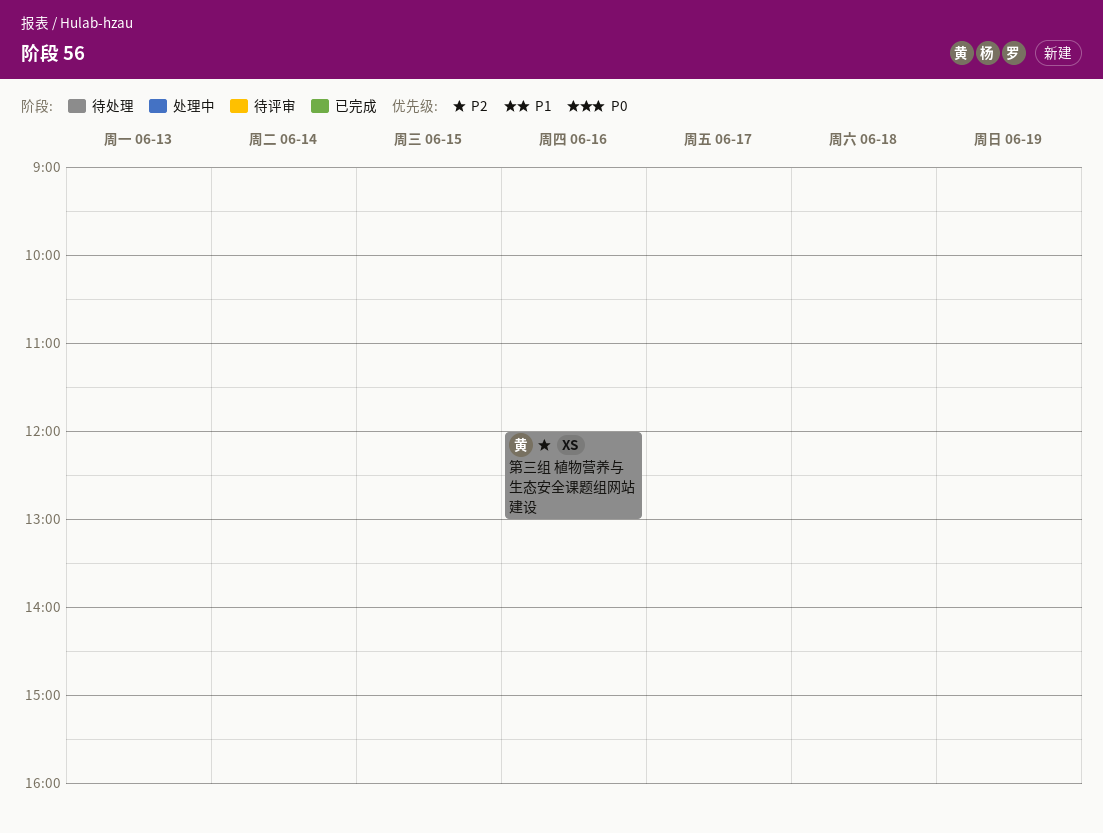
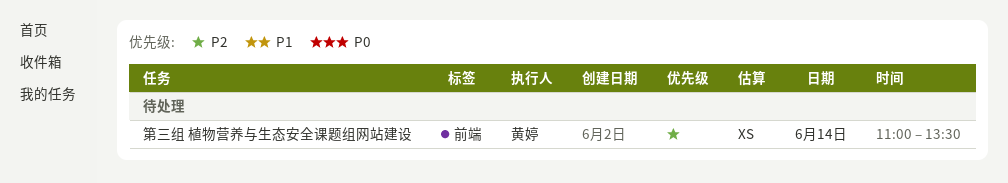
第三组 植物营养与生态安全课题组网站建设, day: Jun 16 -> Jun 14
第三组 植物营养与生态安全课题组网站建设, begins: 12:00 -> 11:00
第三组 植物营养与生态安全课题组网站建设, ends: 13:00 -> 13:30

